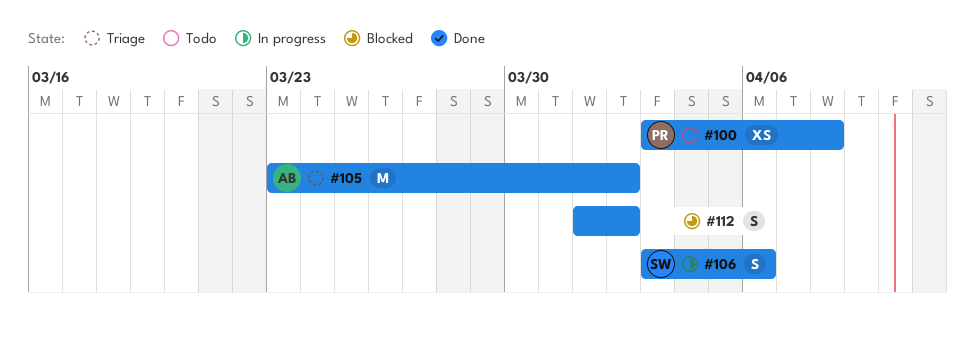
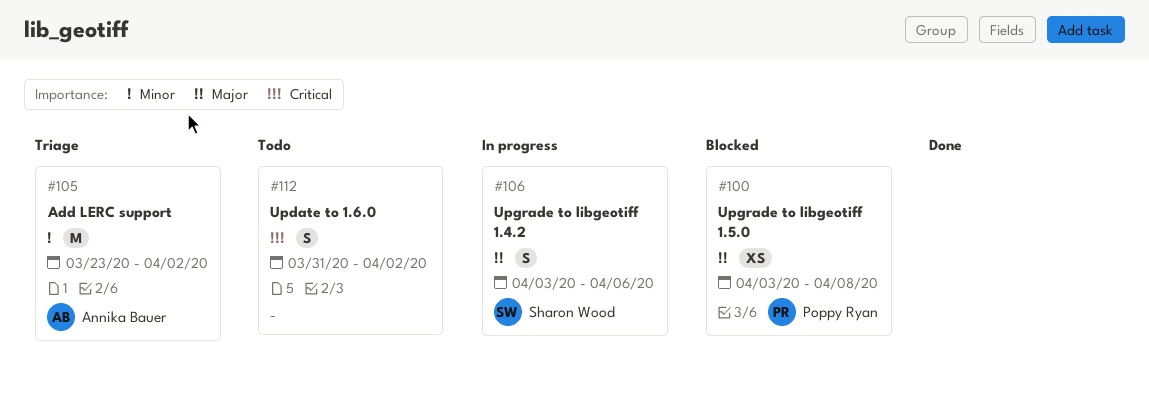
#100, status: Todo -> Blocked
#112, status: Blocked -> Todo
#112, start: Apr 1 -> Mar 31

